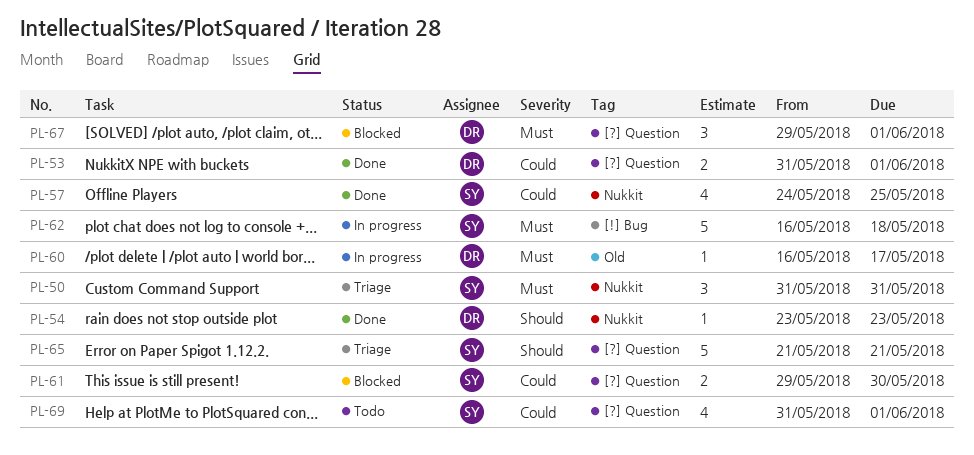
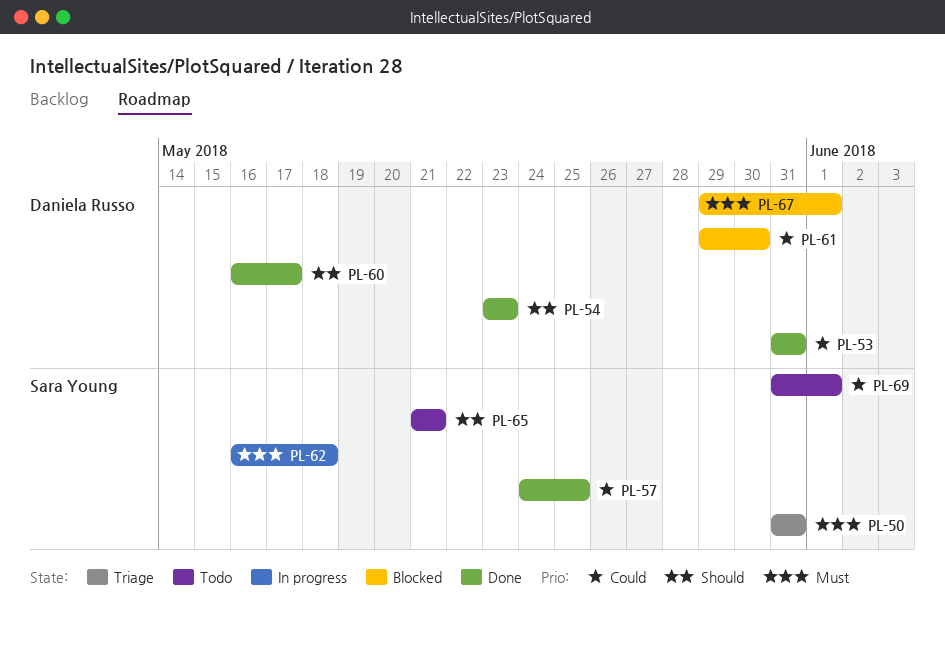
PL-53, due: Jun 1 -> May 31
PL-60, status: In progress -> Done
PL-60, priority: Must -> Should
PL-61, owner: Sara Young -> Daniela Russo
PL-65, status: Triage -> Todo

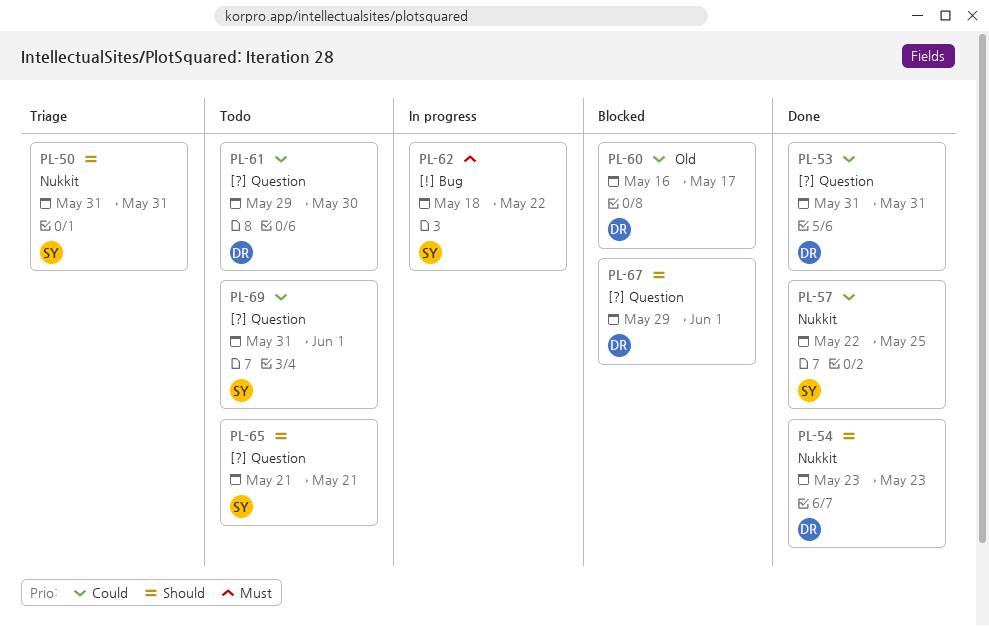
PL-50, priority: Must -> Should
PL-57, start: May 24 -> May 22
PL-60, status: Done -> Blocked
PL-60, priority: Should -> Could
PL-61, status: Blocked -> Todo
PL-62, start: May 16 -> May 18
PL-62, due: May 18 -> May 22
PL-67, priority: Must -> Should

